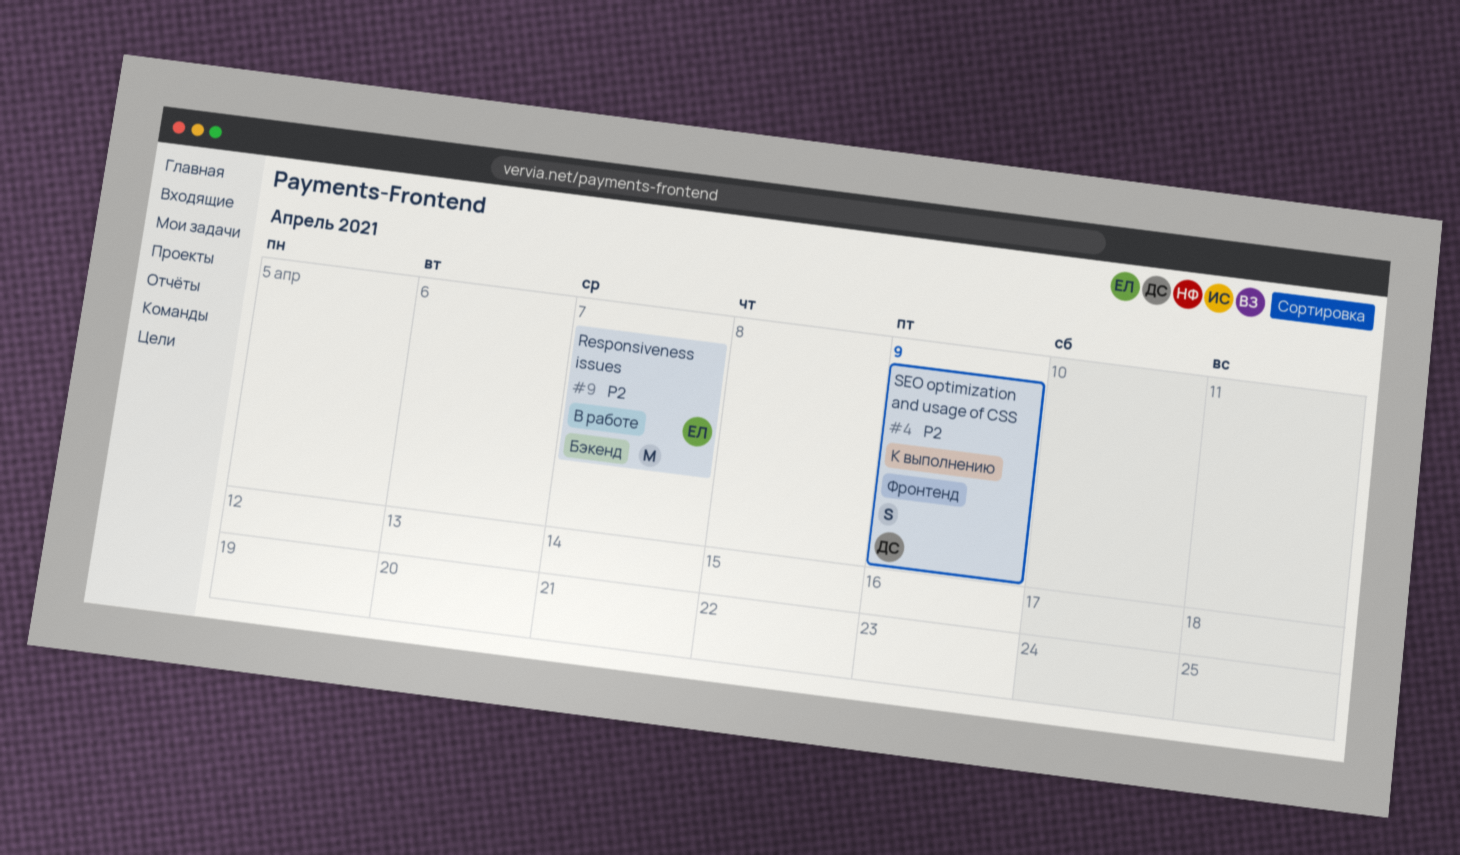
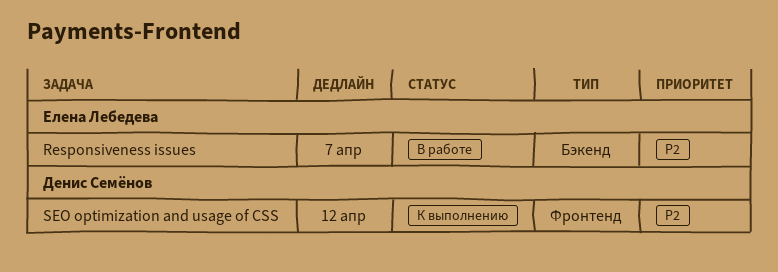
SEO optimization and usage of CSS, due: Apr 9 -> Apr 12

